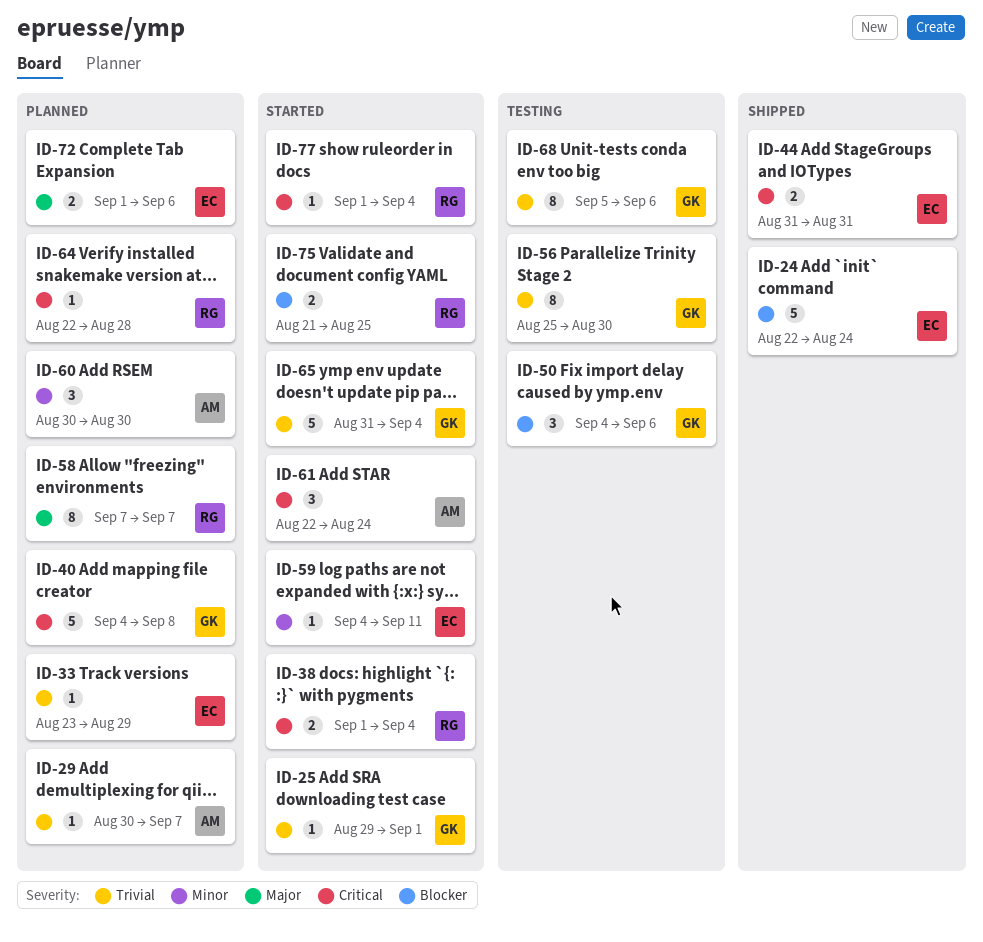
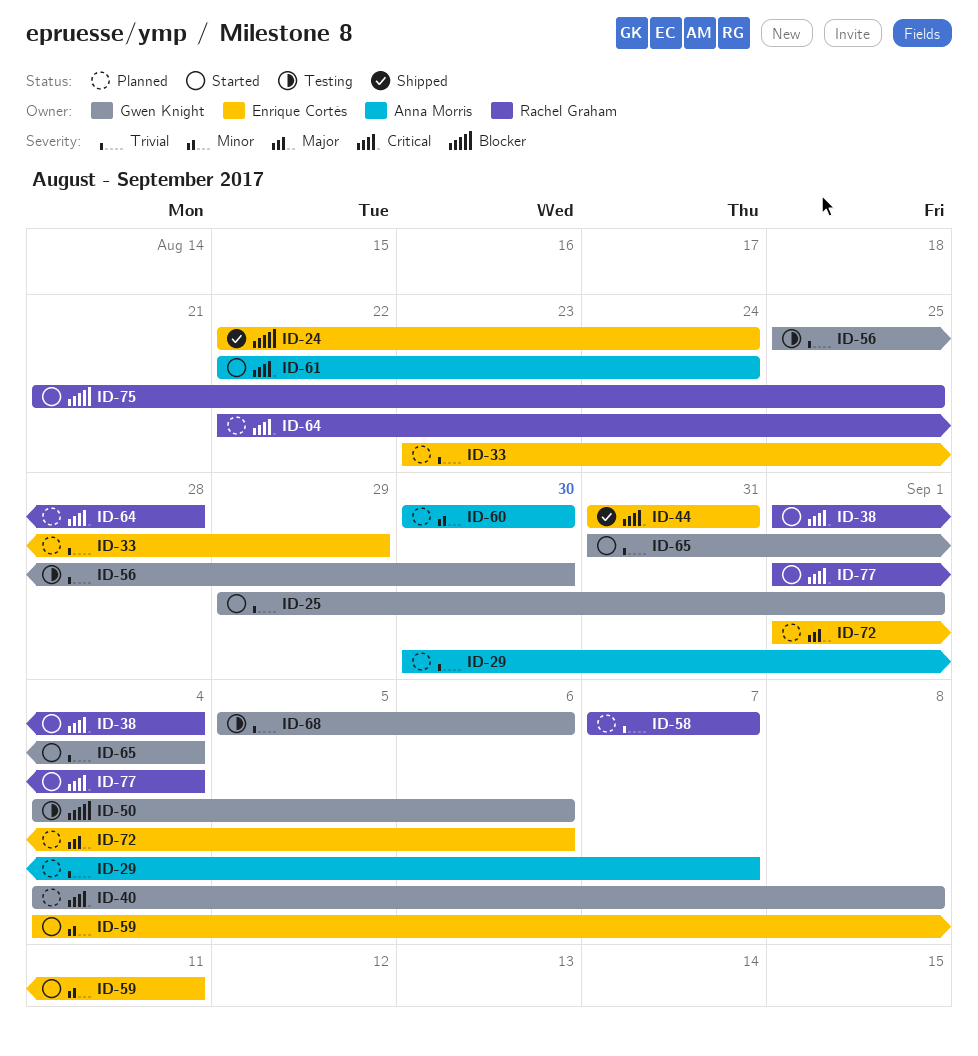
ID-58, priority: Major -> Trivial

